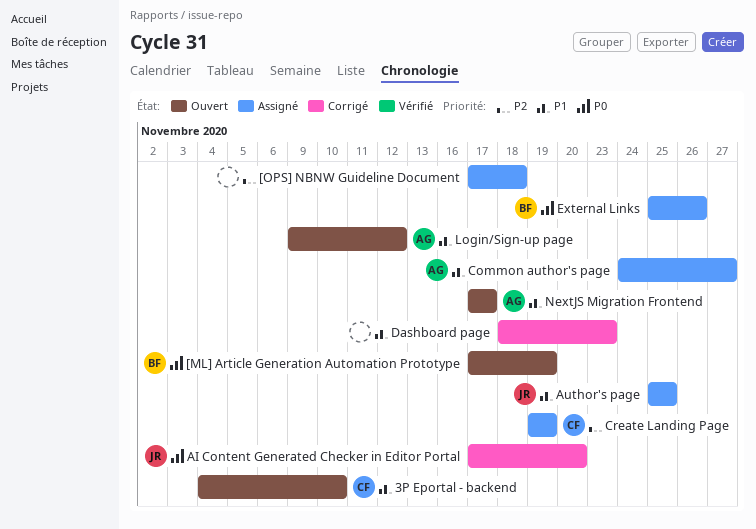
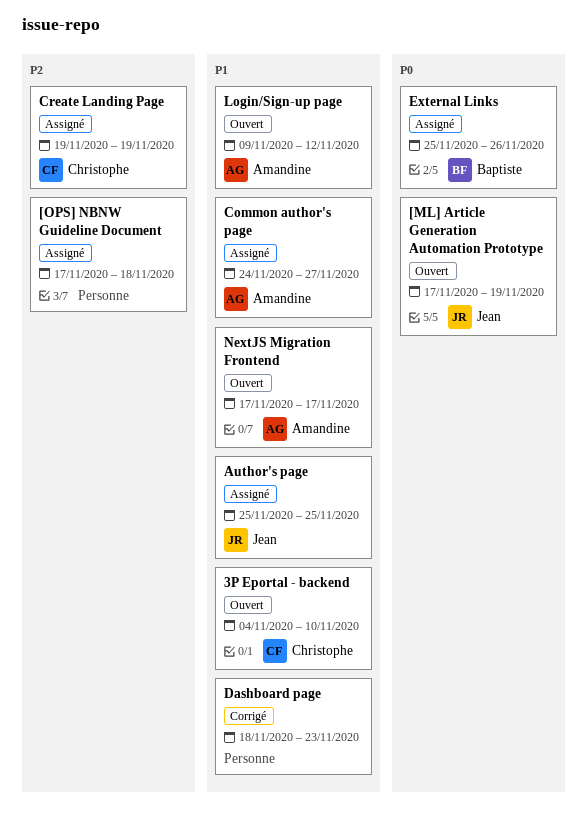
[ML] Article Generation Automation Prototype, owner: Baptiste -> Jean
AI Content Generated Checker in Editor Portal: present -> none

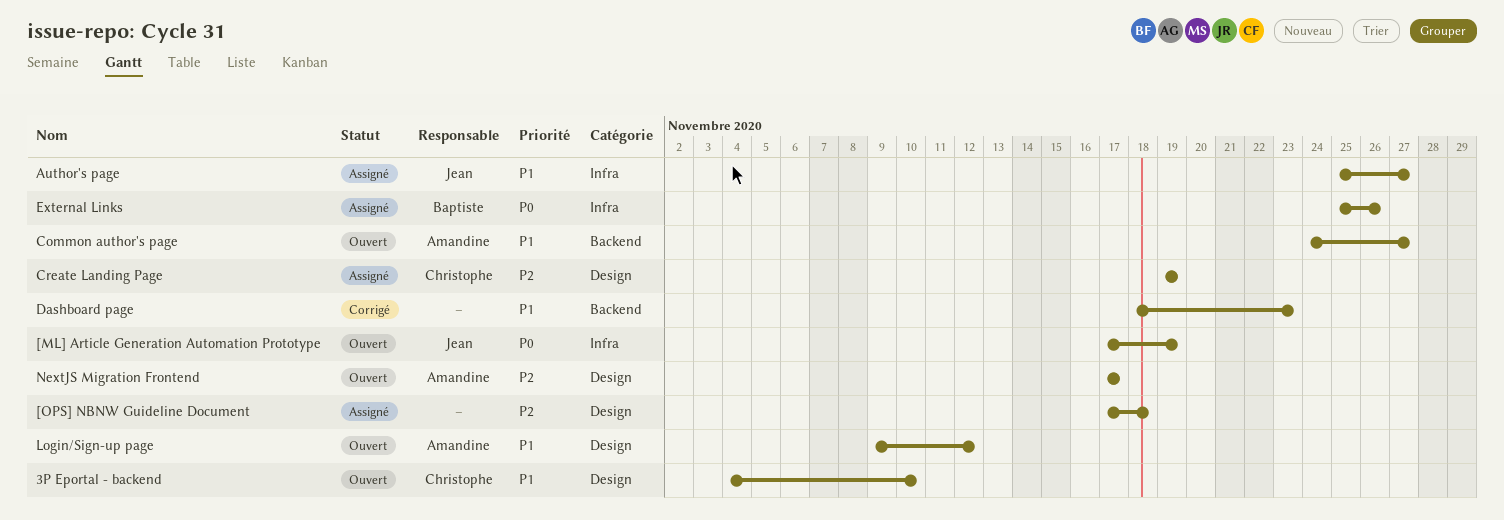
Author's page, due: Nov 25 -> Nov 27
Common author's page, status: Assigné -> Ouvert
NextJS Migration Frontend, priority: P1 -> P2

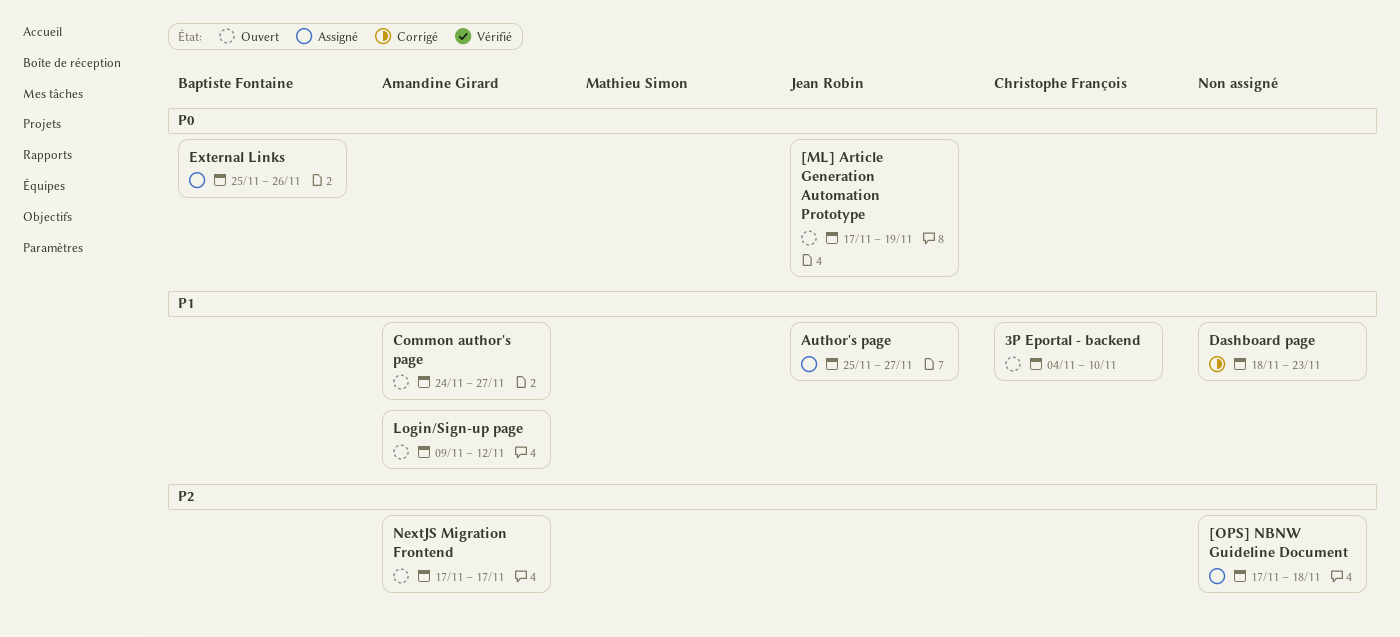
Create Landing Page: present -> none

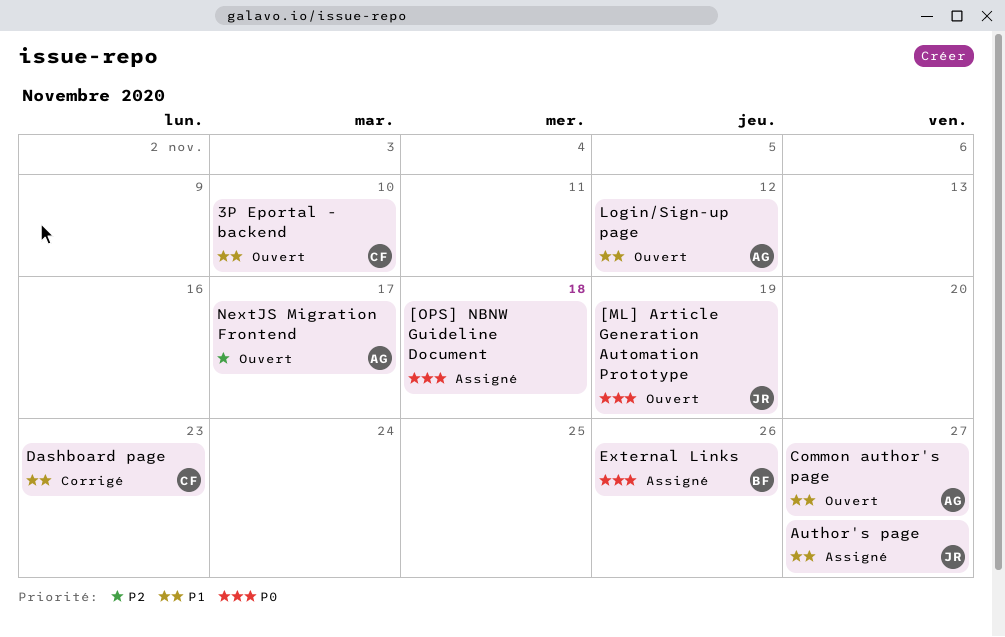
[OPS] NBNW Guideline Document, priority: P2 -> P0
Dashboard page, owner: none -> Christophe François

